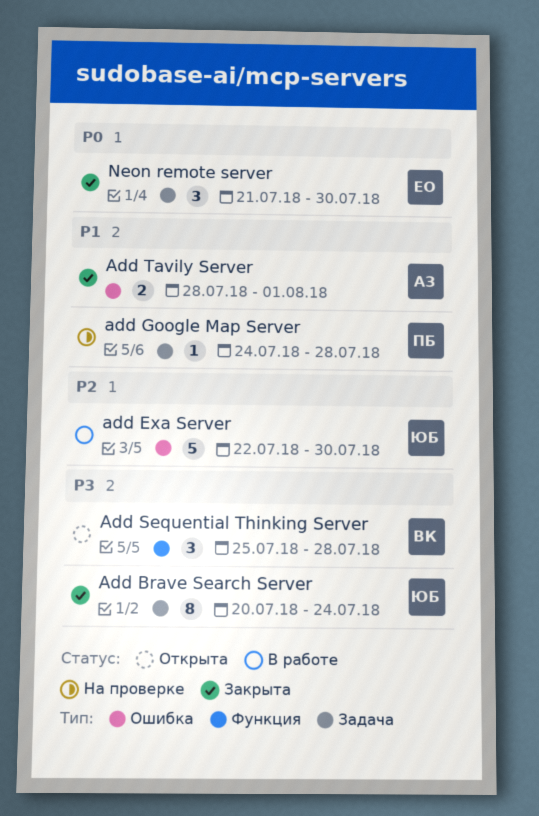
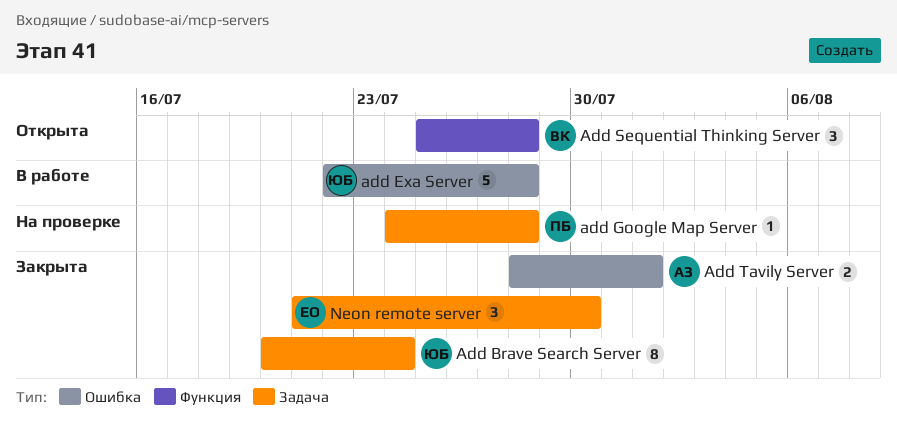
add Exa Server, due: Jul 30 -> Jul 28

